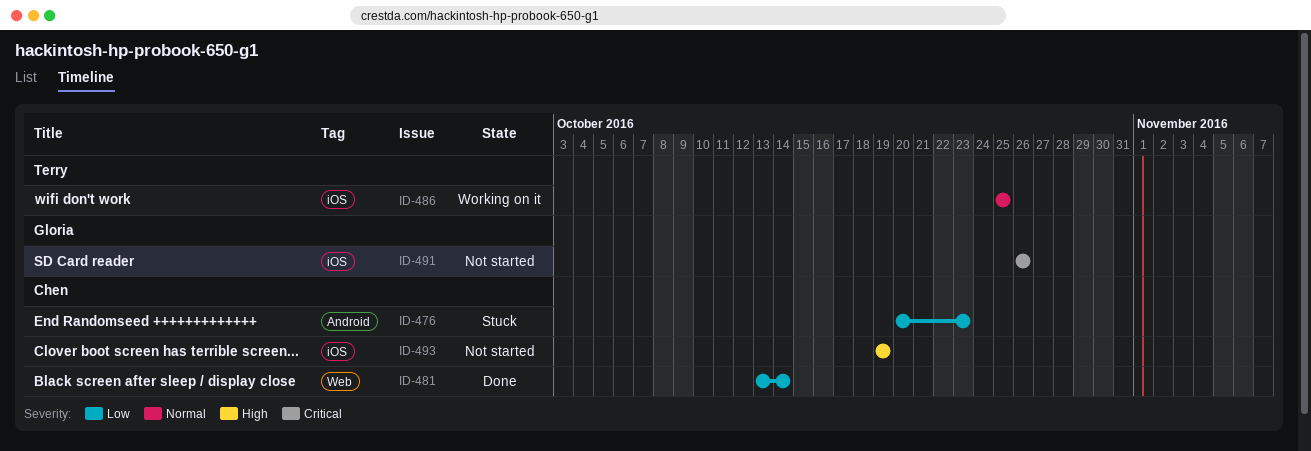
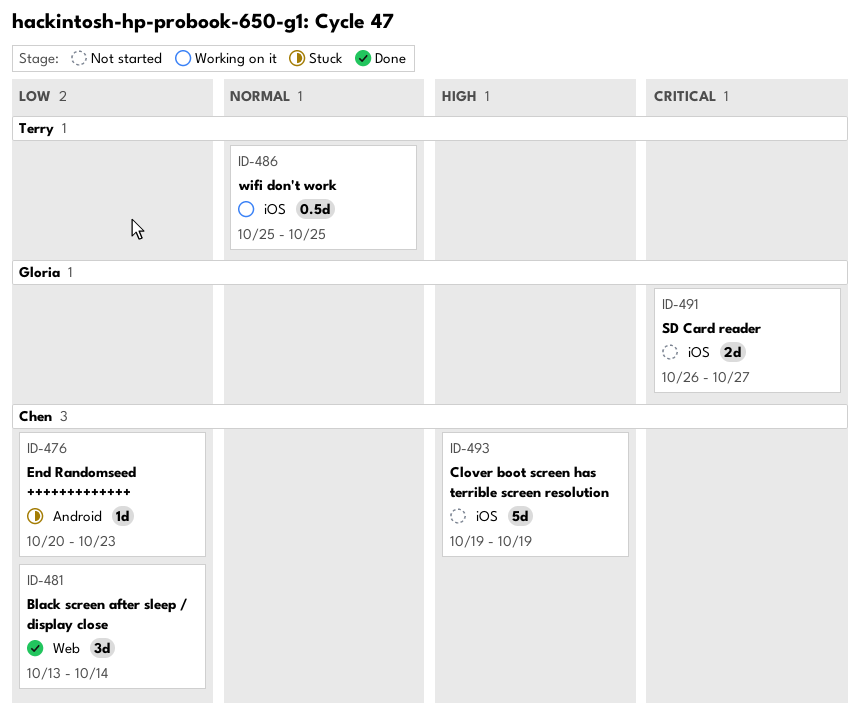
ID-491, due: Oct 26 -> Oct 27

